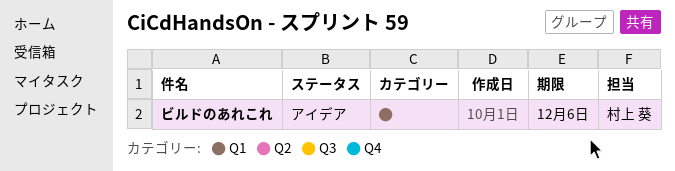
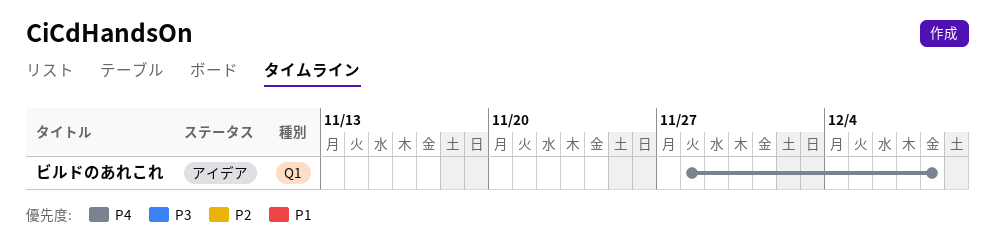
ビルドのあれこれ, due: Dec 6 -> Dec 8

